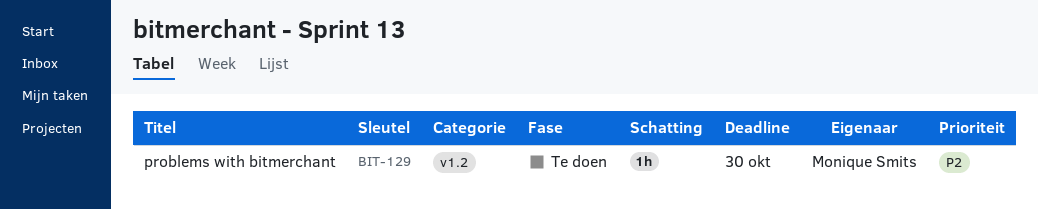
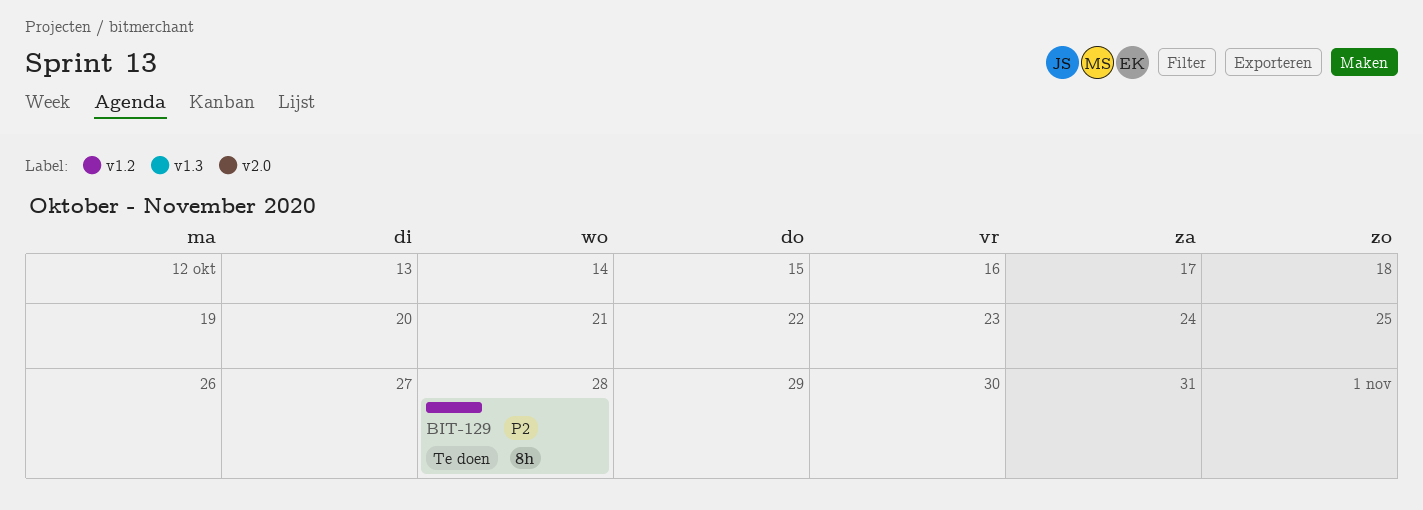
BIT-129, estimate: 1h -> 8h
BIT-129, due: Oct 30 -> Oct 28

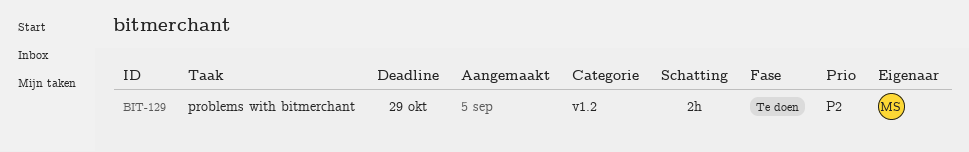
BIT-129, estimate: 8h -> 2h
BIT-129, due: Oct 28 -> Oct 29

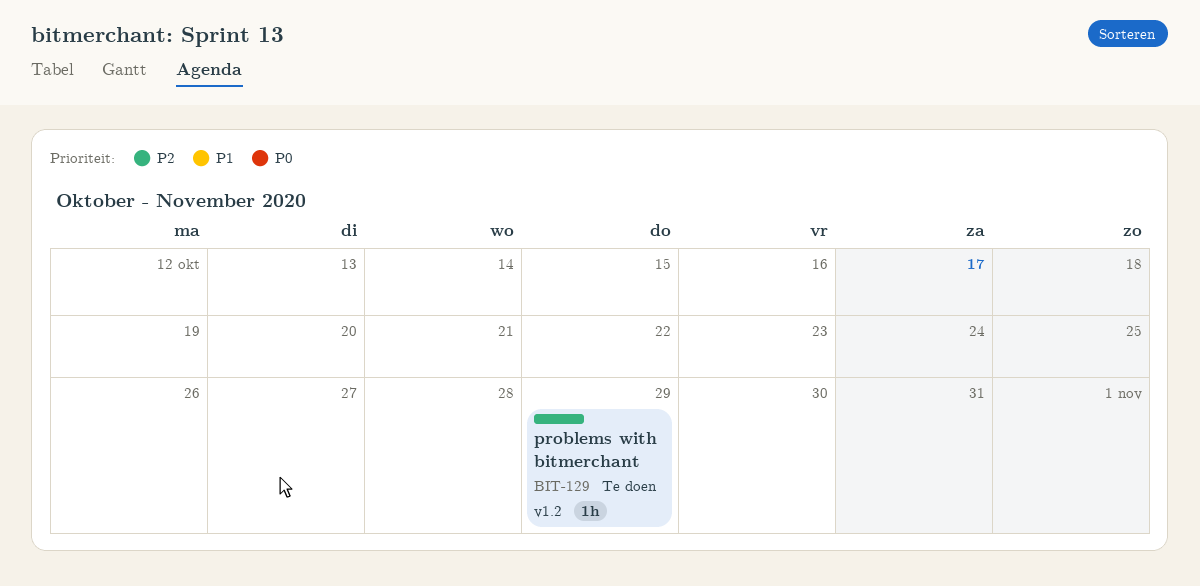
BIT-129, estimate: 2h -> 1h

